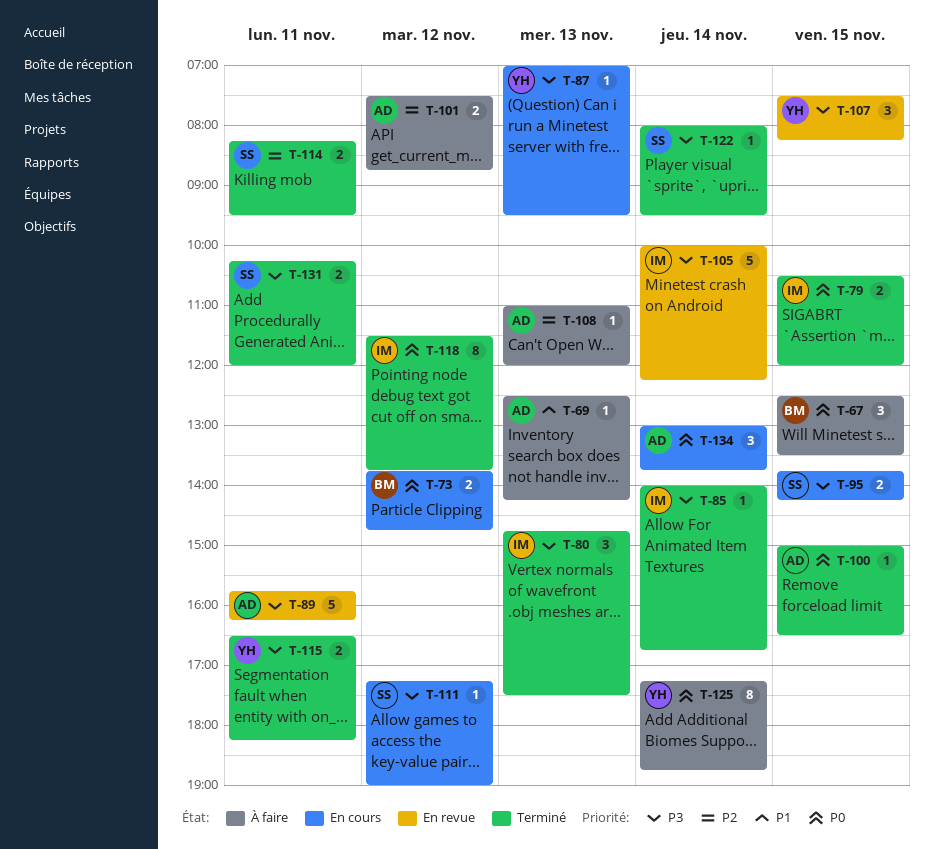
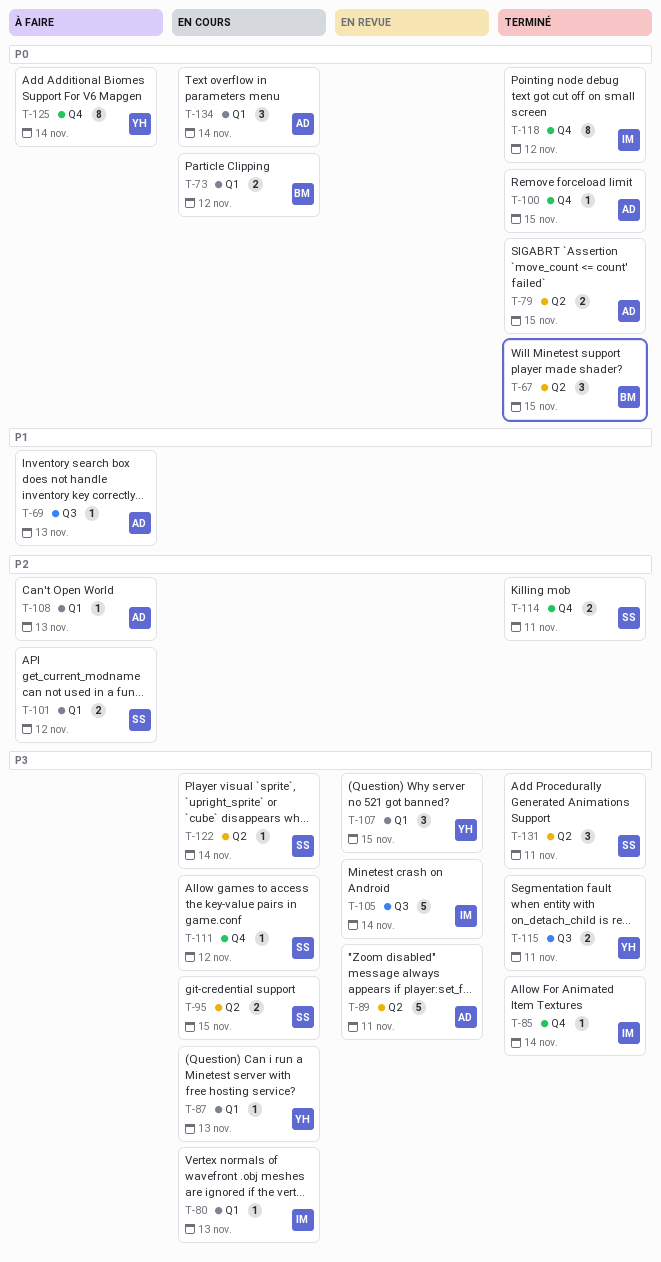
T-67, status: À faire -> Terminé
T-79, owner: IM -> AD
T-80, status: Terminé -> En cours
T-80, estimate: 3 -> 1
T-101, owner: AD -> SS
T-122, status: Terminé -> En cours
T-131, estimate: 2 -> 3

